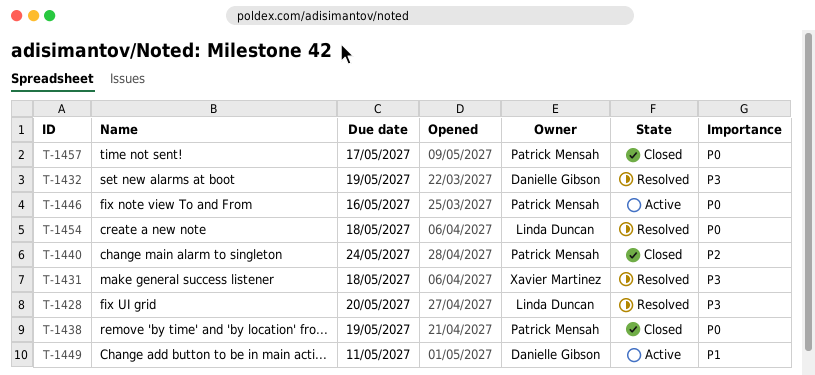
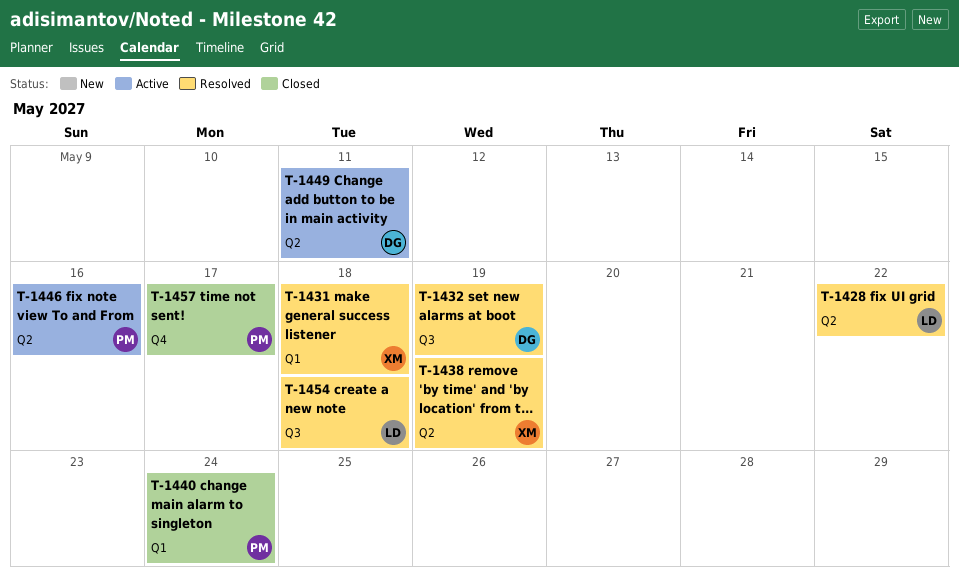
T-1428, due: May 20 -> May 22
T-1438, status: Closed -> Resolved
T-1438, owner: Patrick Mensah -> Xavier Martinez

